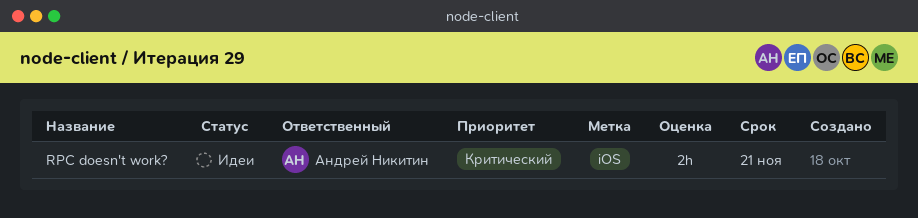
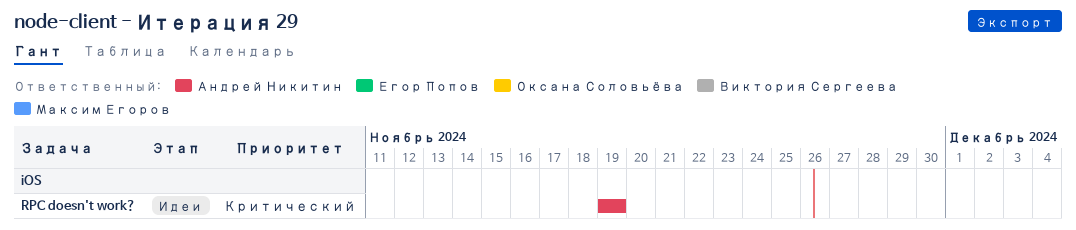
RPC doesn't work?, due: Nov 21 -> Nov 19

